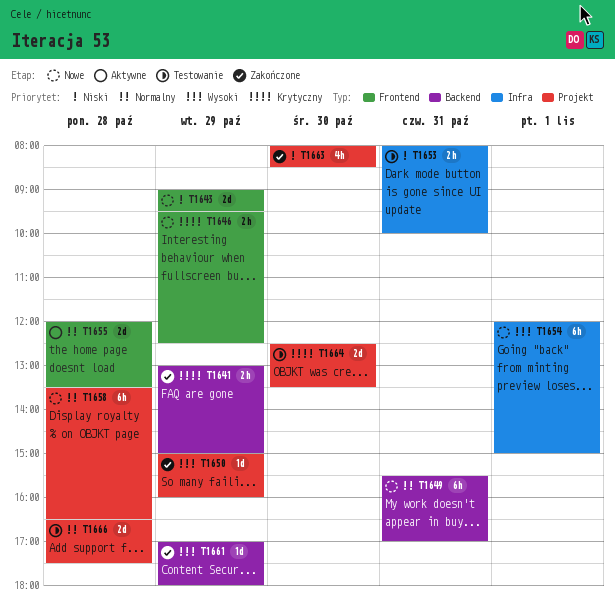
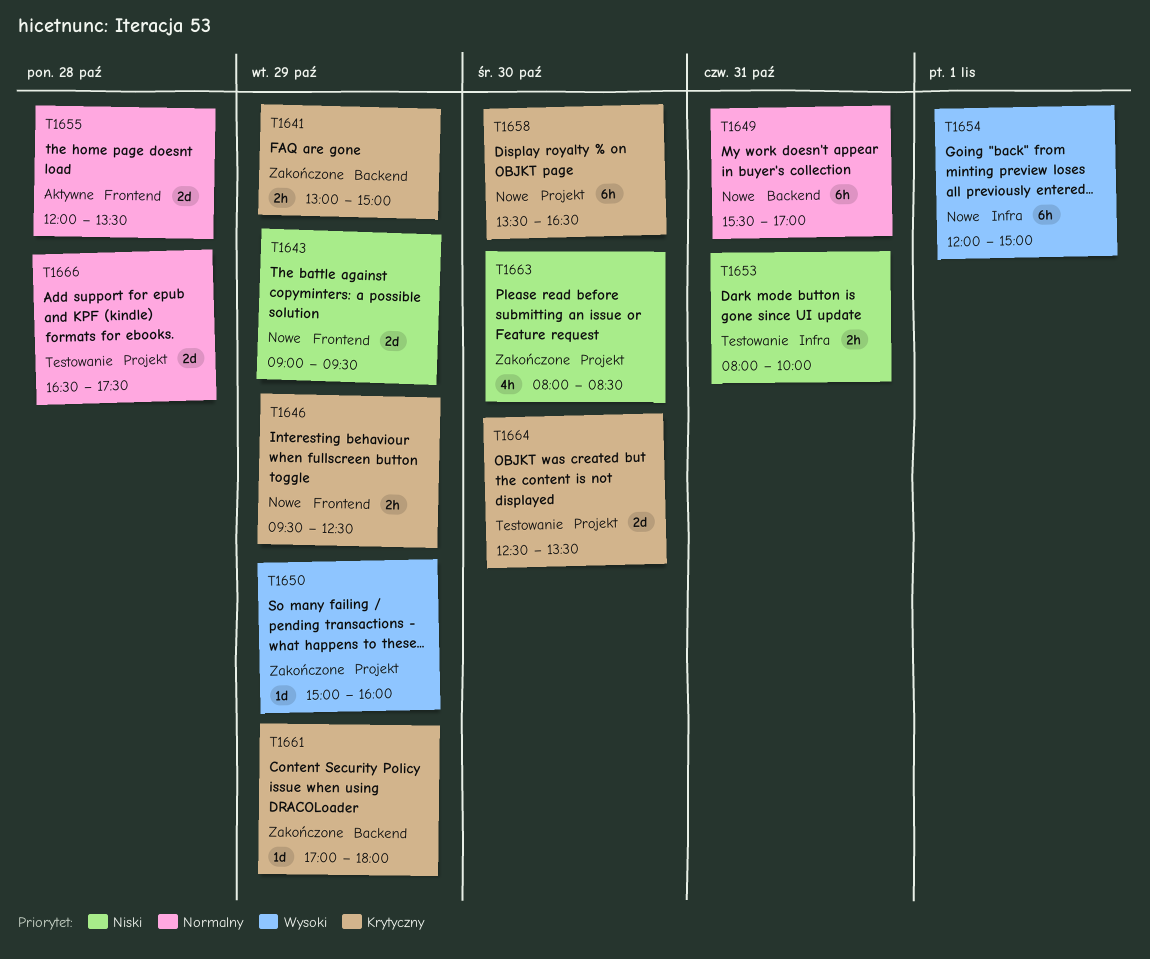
T1658, priority: Normalny -> Krytyczny
T1658, day: Oct 28 -> Oct 30
T1661, priority: Wysoki -> Krytyczny

